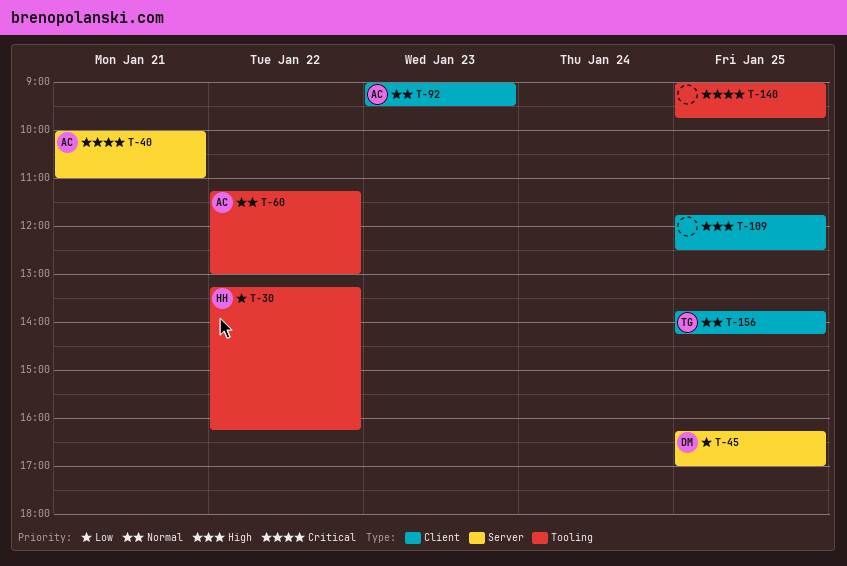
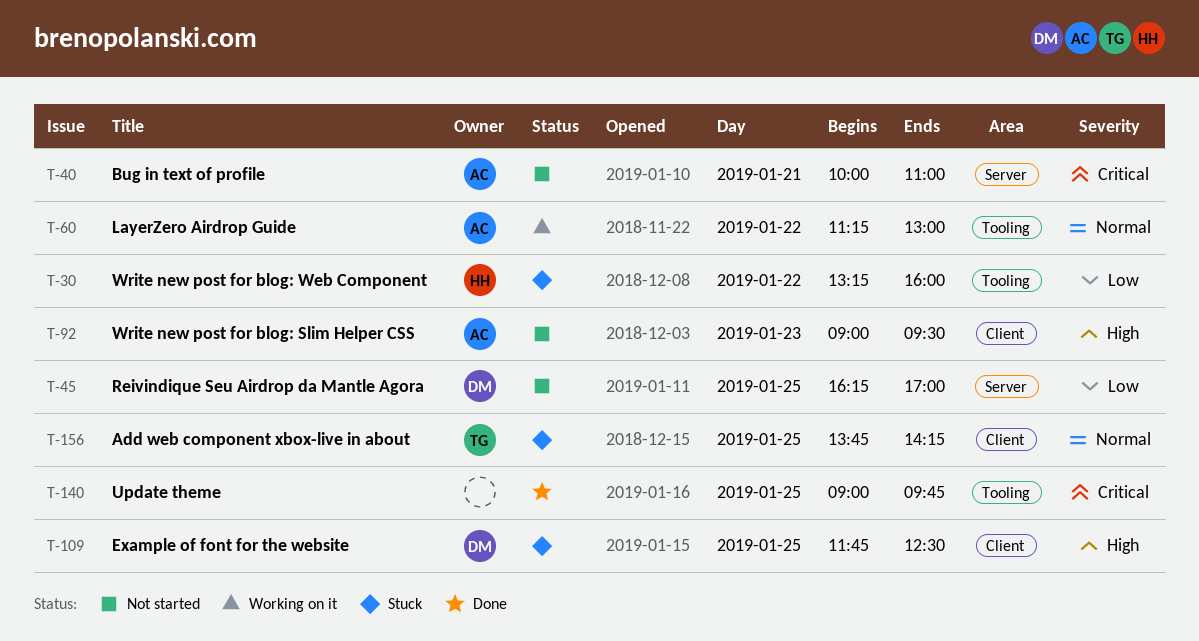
T-30, ends: 16:15 -> 16:00
T-92, priority: Normal -> High
T-109, owner: none -> DM

